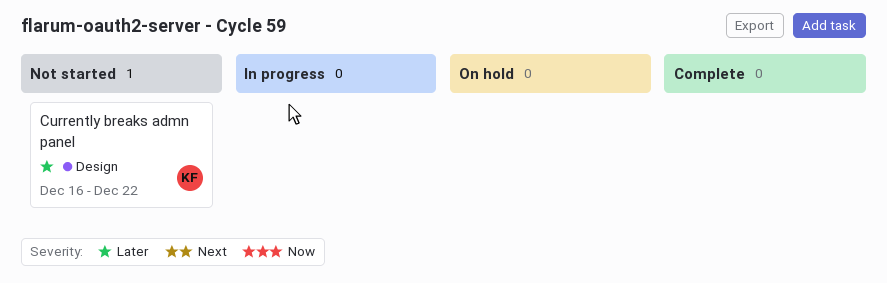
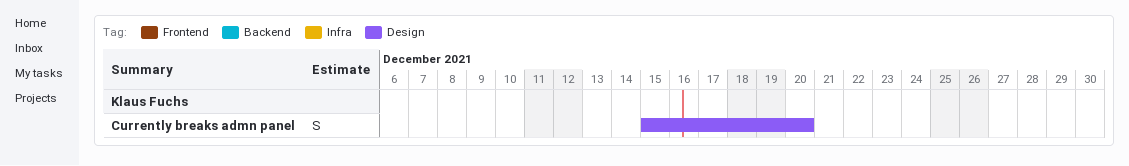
Currently breaks admn panel, start: Dec 16 -> Dec 15
Currently breaks admn panel, due: Dec 22 -> Dec 20

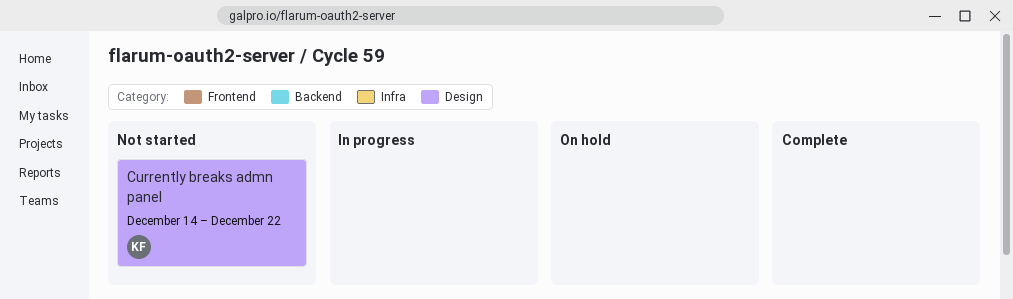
Currently breaks admn panel, start: Dec 15 -> Dec 14
Currently breaks admn panel, due: Dec 20 -> Dec 22

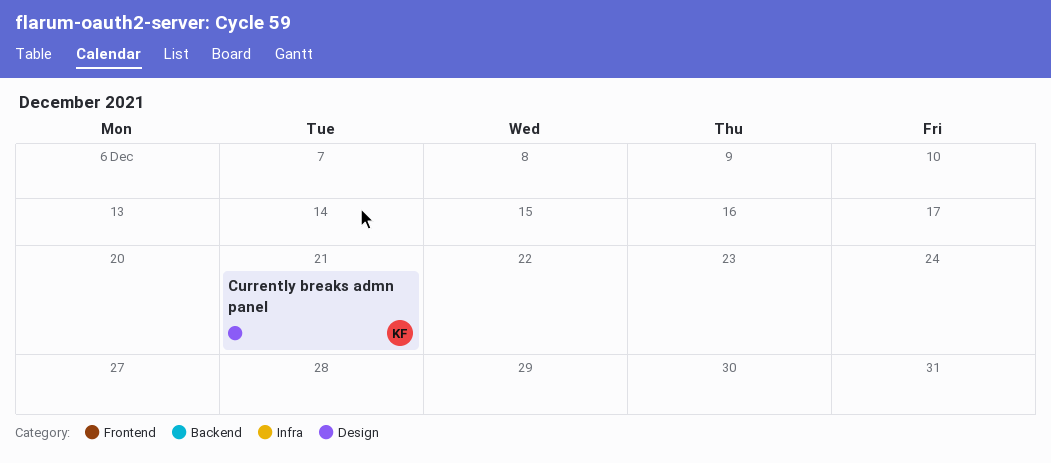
Currently breaks admn panel, due: Dec 22 -> Dec 21

